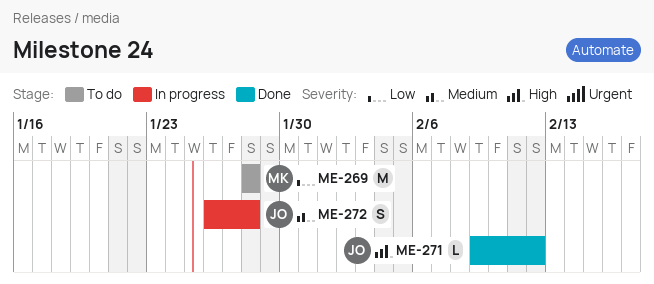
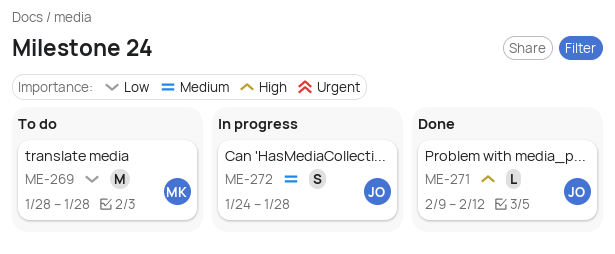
ME-272, start: Jan 26 -> Jan 24

